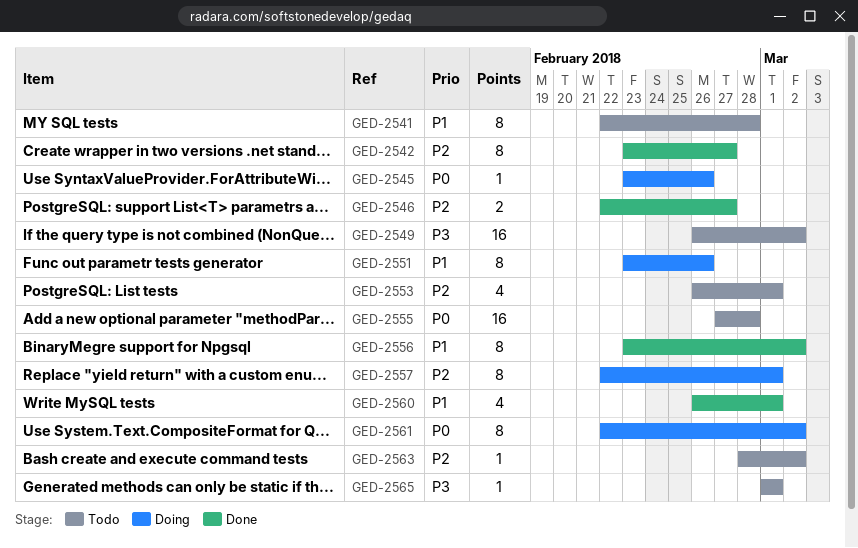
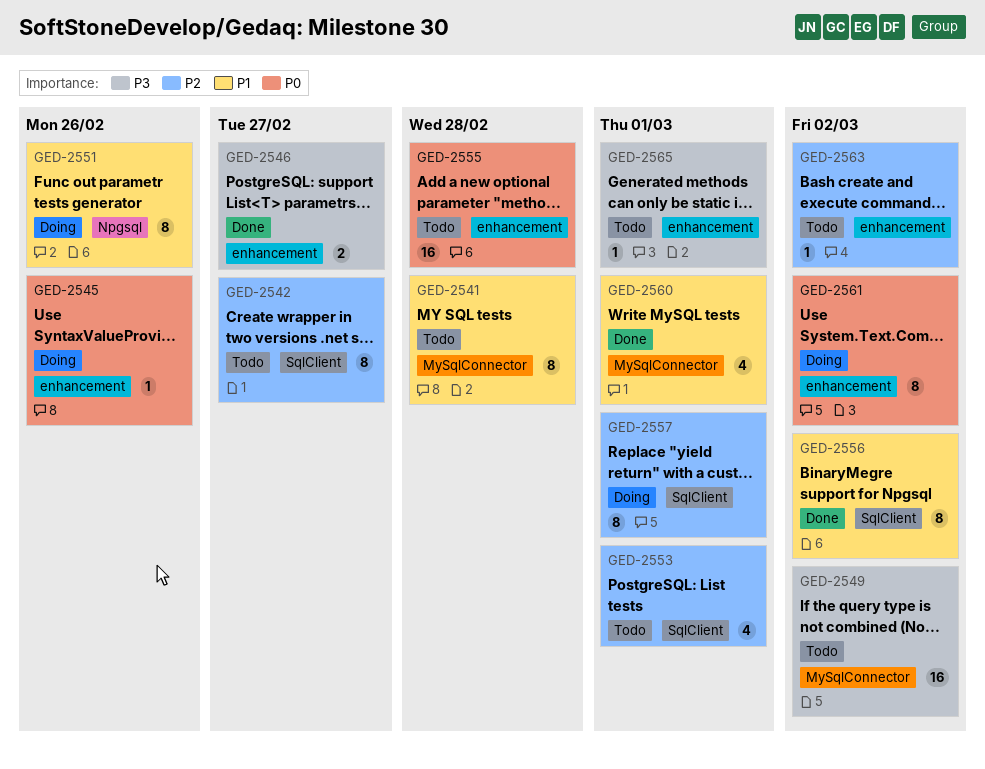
GED-2542, status: Done -> Todo
GED-2546, priority: P2 -> P3

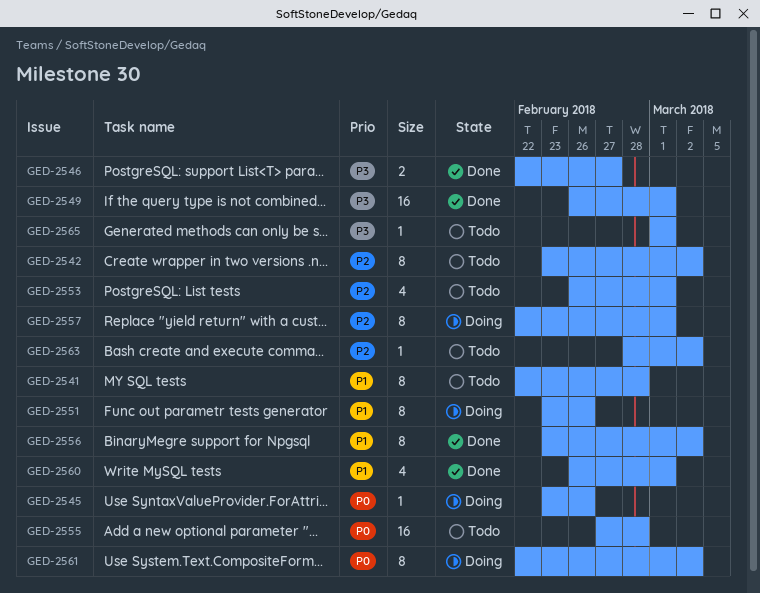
GED-2542, due: Feb 27 -> Mar 2
GED-2549, status: Todo -> Done
GED-2549, due: Mar 2 -> Mar 1

